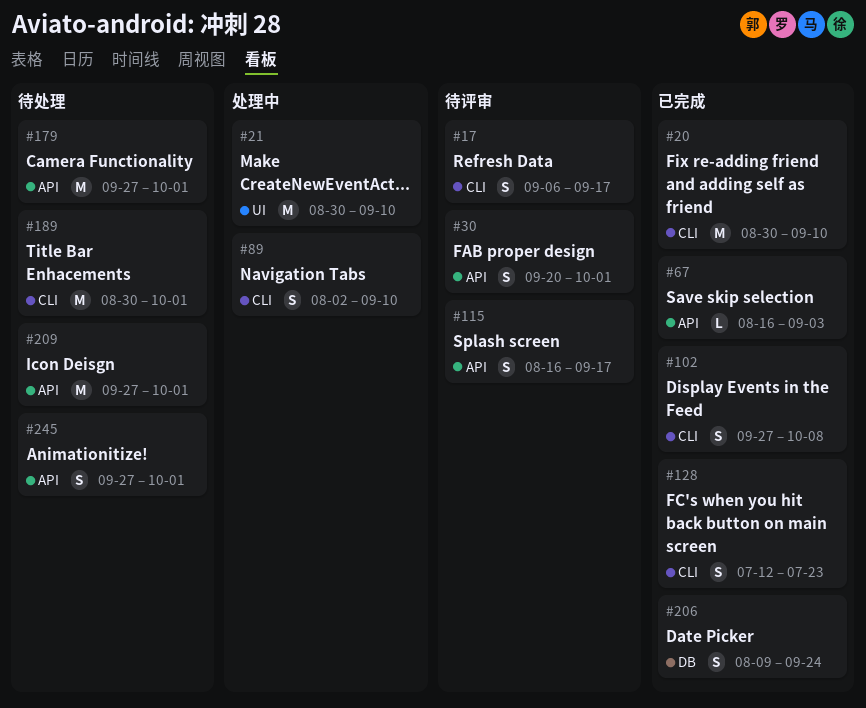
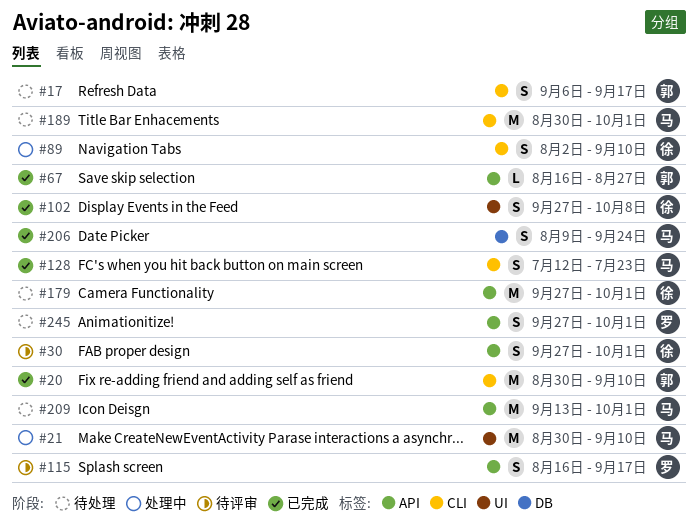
#17, status: 待评审 -> 待处理
#30, start: Sep 20 -> Sep 27
#67, due: Sep 3 -> Aug 27
#102, label: CLI -> UI
#209, start: Sep 27 -> Sep 13

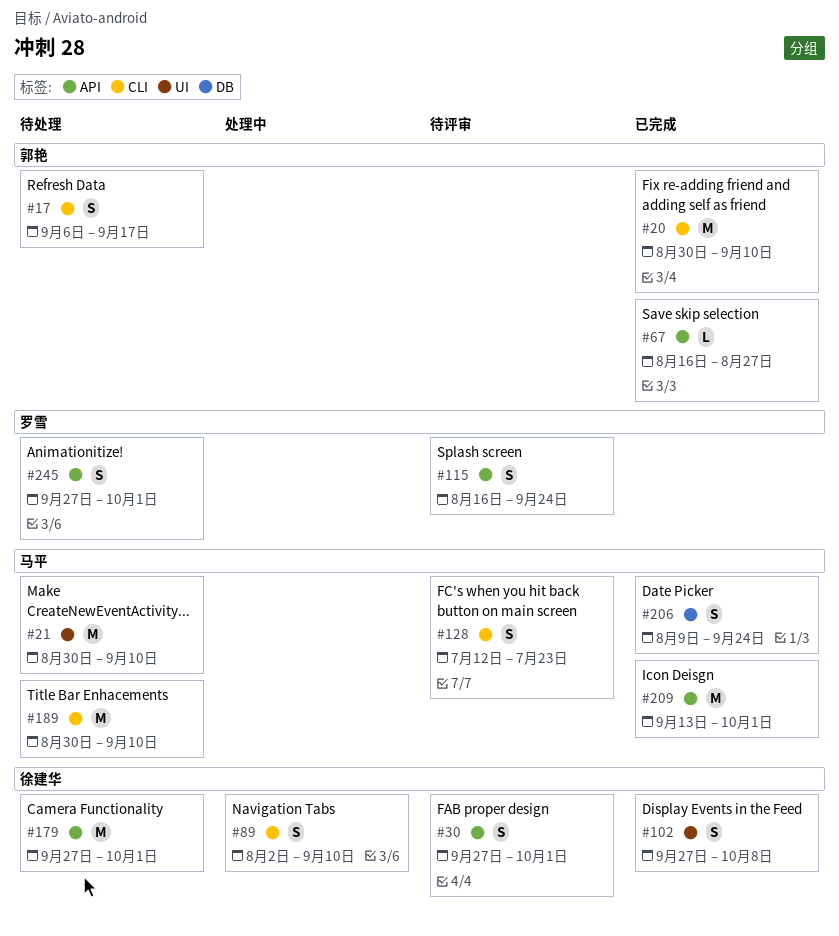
#21, status: 处理中 -> 待处理
#115, due: Sep 17 -> Sep 24
#128, status: 已完成 -> 待评审
#189, due: Oct 1 -> Sep 10
#209, status: 待处理 -> 已完成

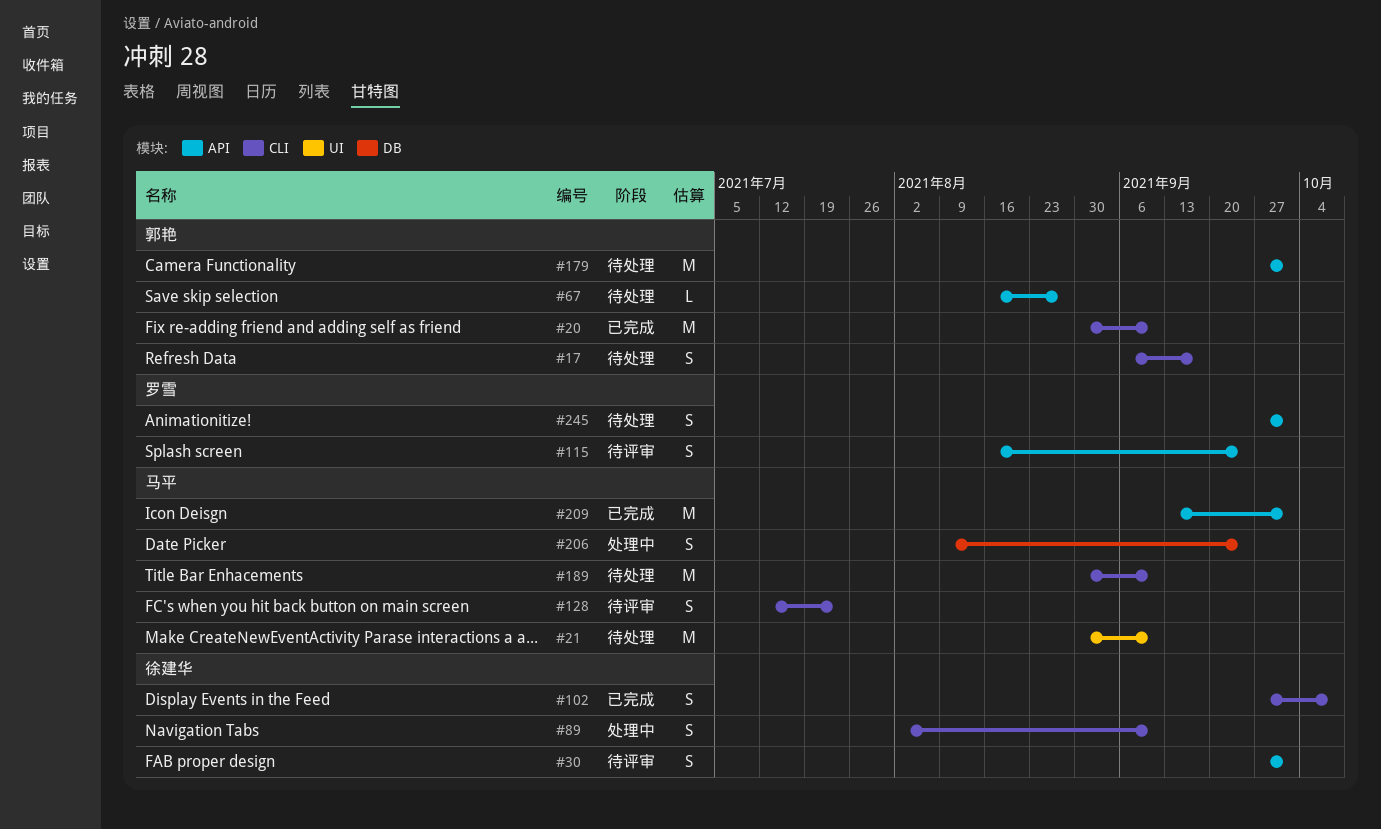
#67, status: 已完成 -> 待处理
#102, label: UI -> CLI
#179, owner: 徐建华 -> 郭艳
#206, status: 已完成 -> 处理中

